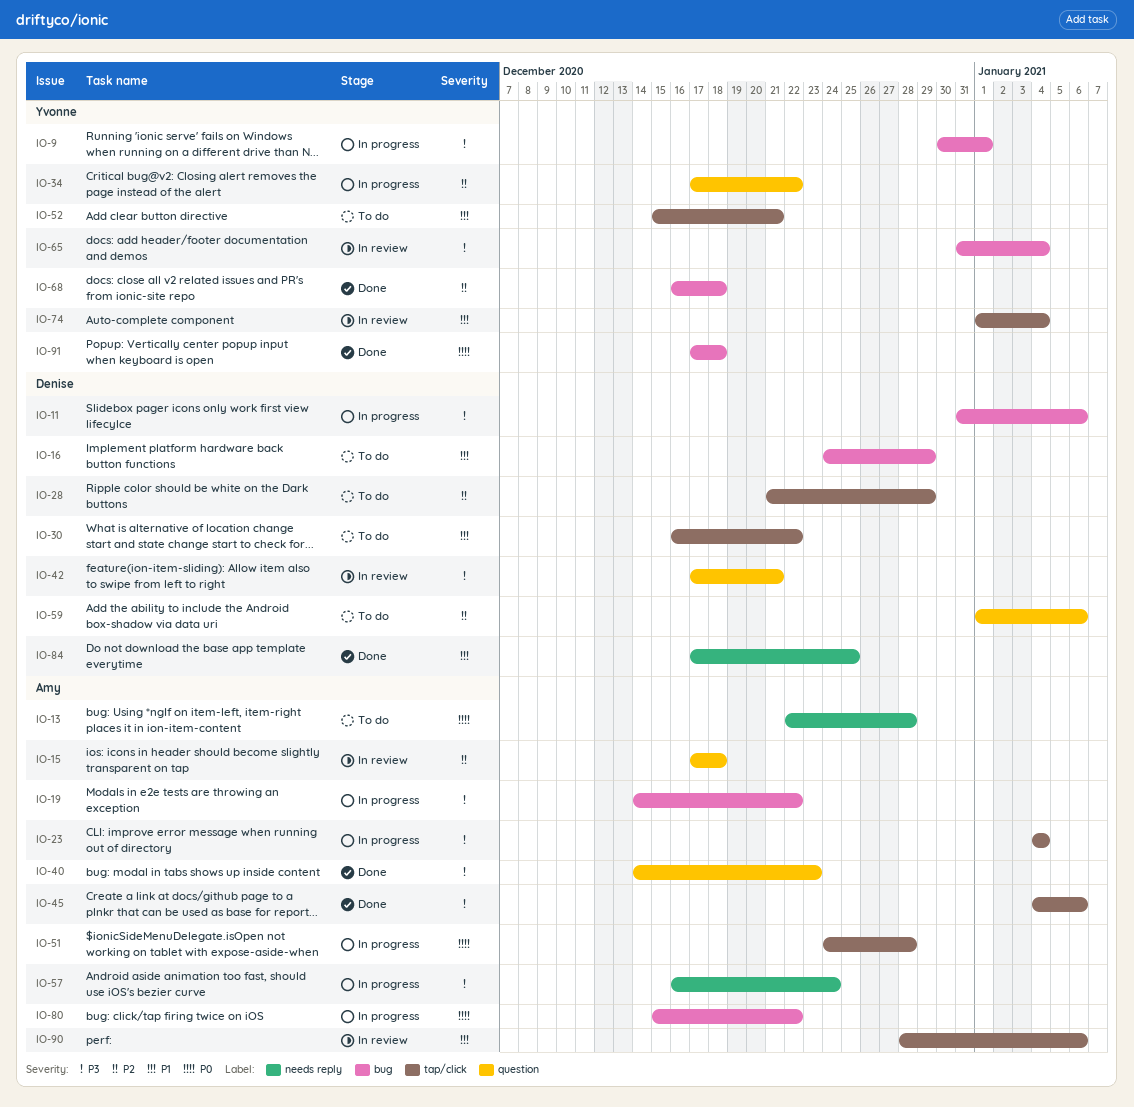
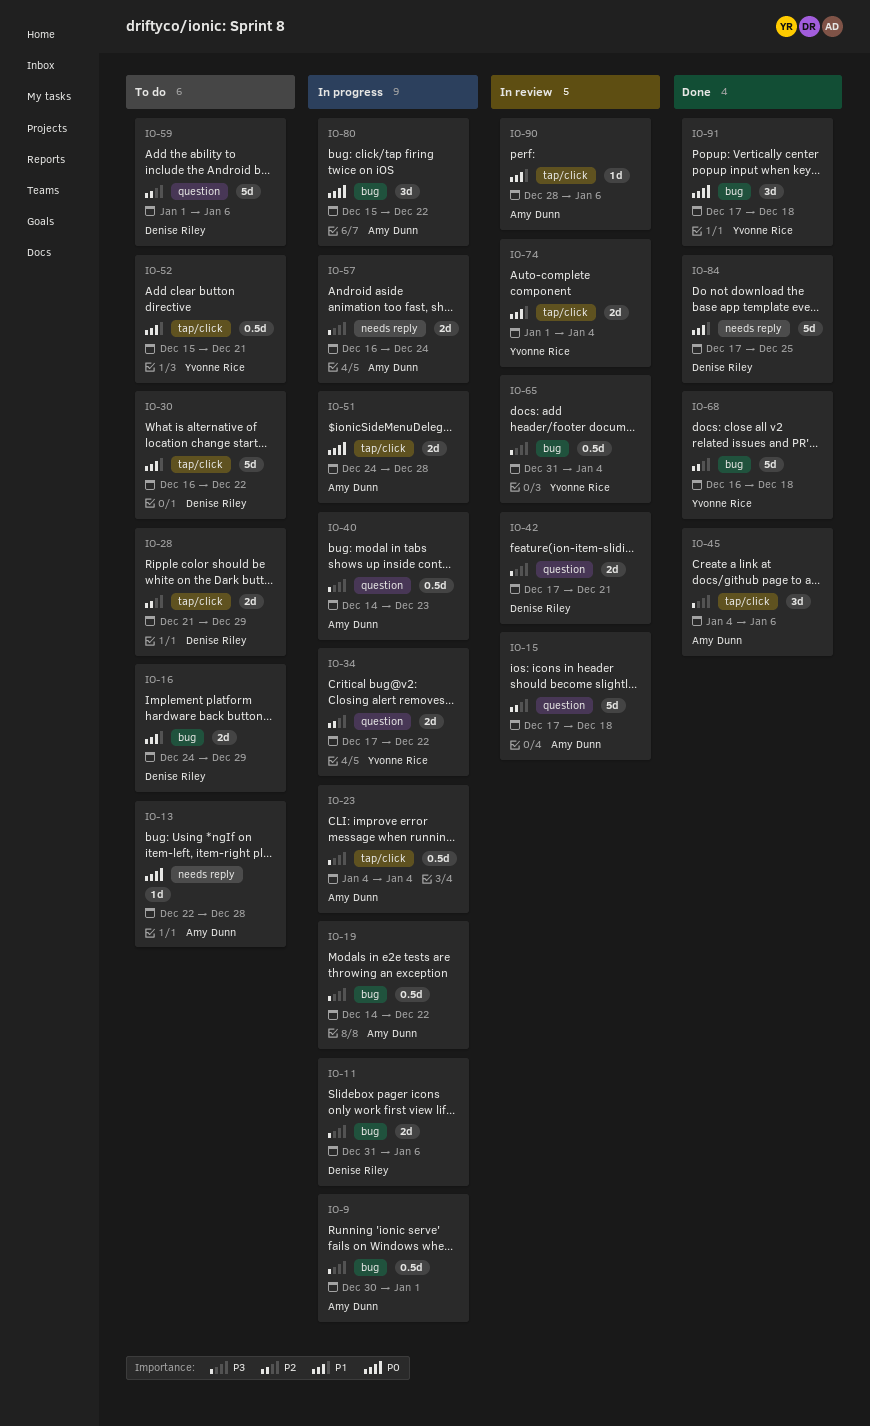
IO-9, owner: Yvonne Rice -> Amy Dunn
IO-40, status: Done -> In progress

